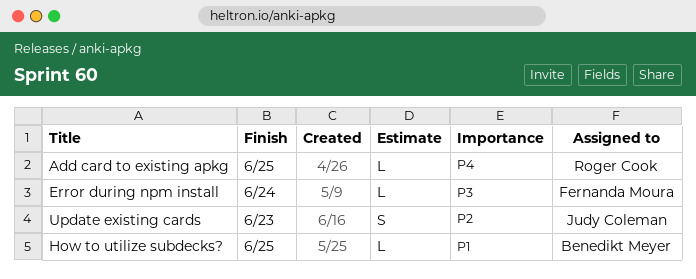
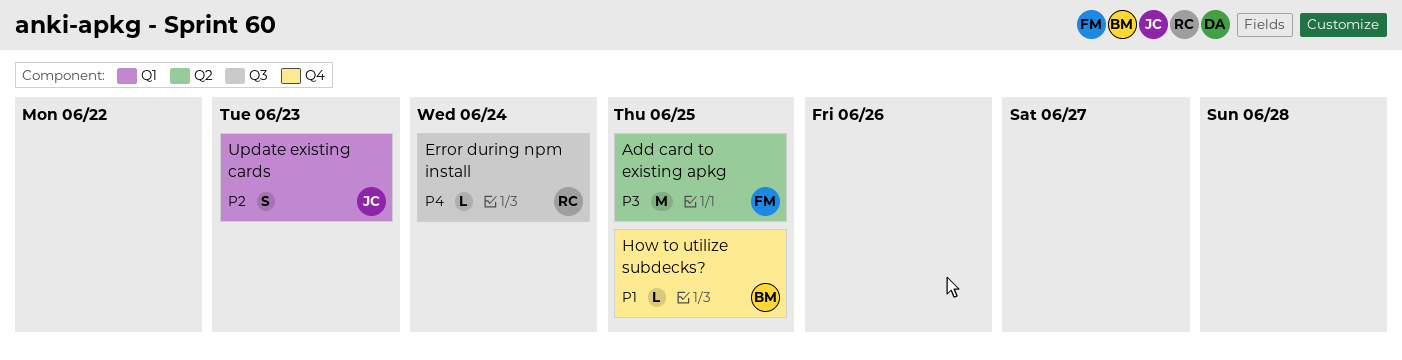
Add card to existing apkg, owner: Roger Cook -> Fernanda Moura
Add card to existing apkg, priority: P4 -> P3
Add card to existing apkg, estimate: L -> M
Error during npm install, owner: Fernanda Moura -> Roger Cook
Error during npm install, priority: P3 -> P4

